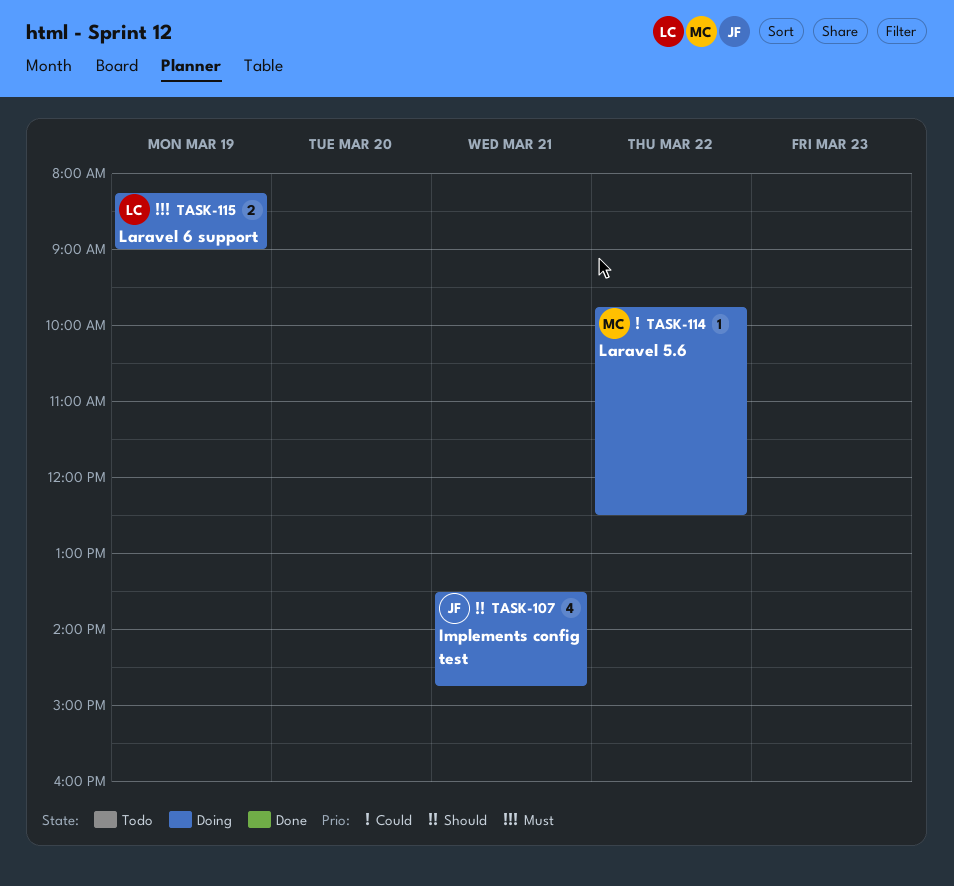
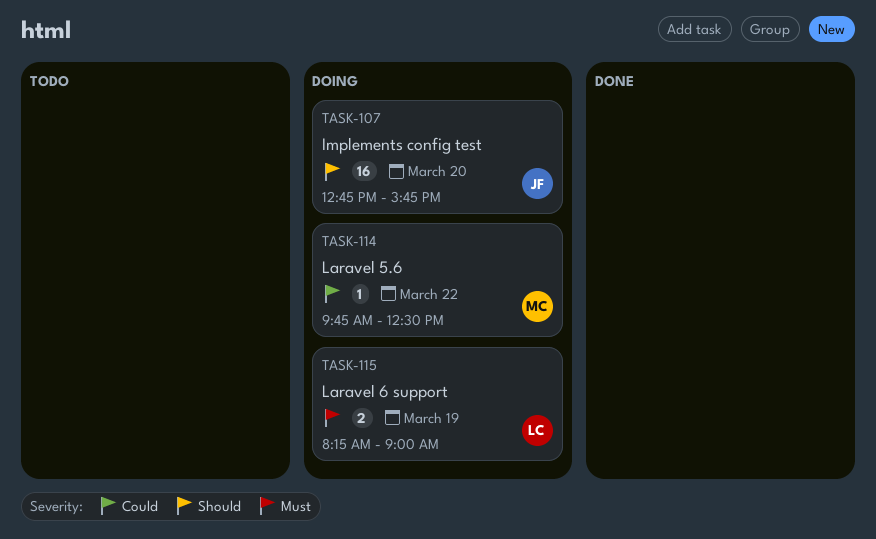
TASK-107, estimate: 4 -> 16
TASK-107, day: Mar 21 -> Mar 20
TASK-107, begins: 13:30 -> 12:45
TASK-107, ends: 14:45 -> 15:45

